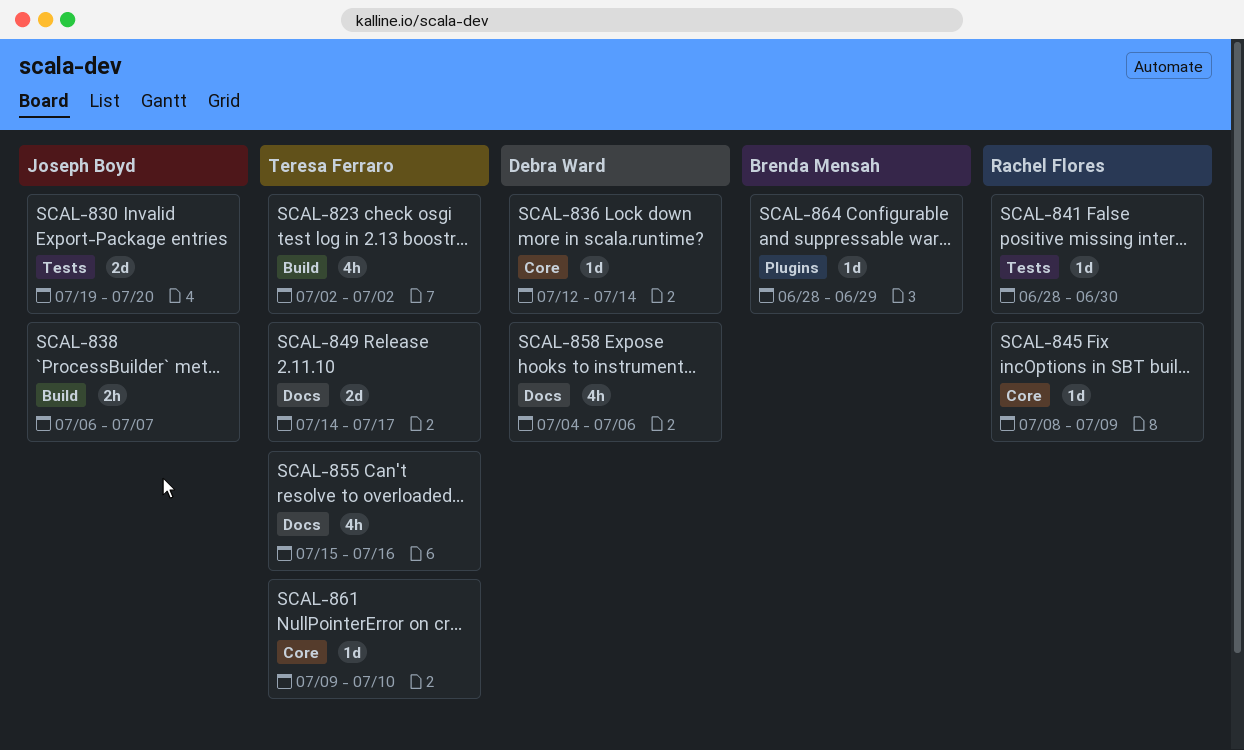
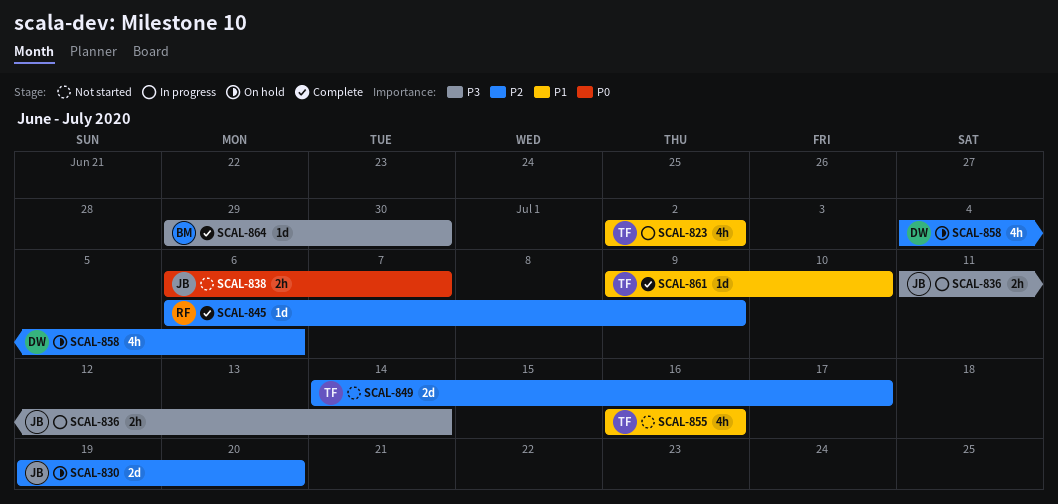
SCAL-836, owner: Debra Ward -> Joseph Boyd
SCAL-836, estimate: 1d -> 2h
SCAL-836, start: Jul 12 -> Jul 11
SCAL-841: present -> none
SCAL-845, start: Jul 8 -> Jul 6
SCAL-855, start: Jul 15 -> Jul 16
SCAL-864, start: Jun 28 -> Jun 29
SCAL-864, due: Jun 29 -> Jun 30

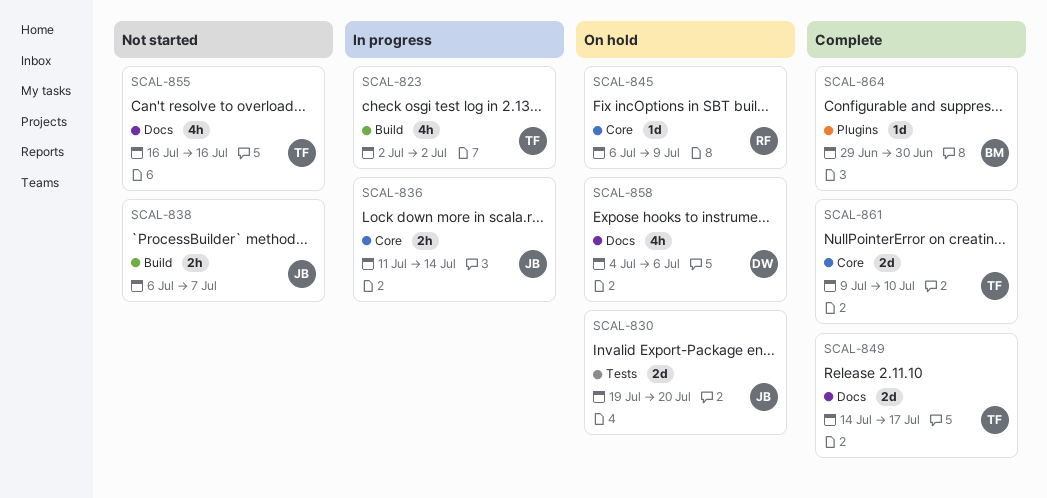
SCAL-845, status: Complete -> On hold
SCAL-849, status: Not started -> Complete
SCAL-861, estimate: 1d -> 2d

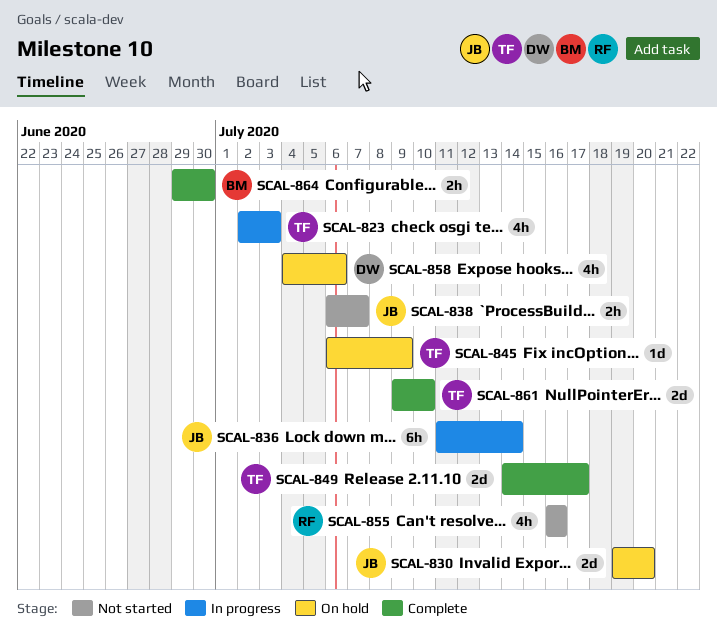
SCAL-823, due: Jul 2 -> Jul 3
SCAL-836, estimate: 2h -> 6h
SCAL-845, owner: RF -> TF
SCAL-855, owner: TF -> RF
SCAL-864, estimate: 1d -> 2h

